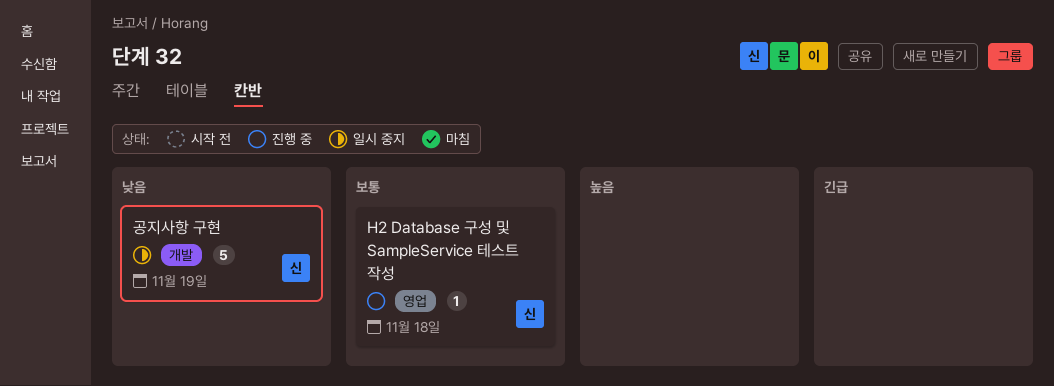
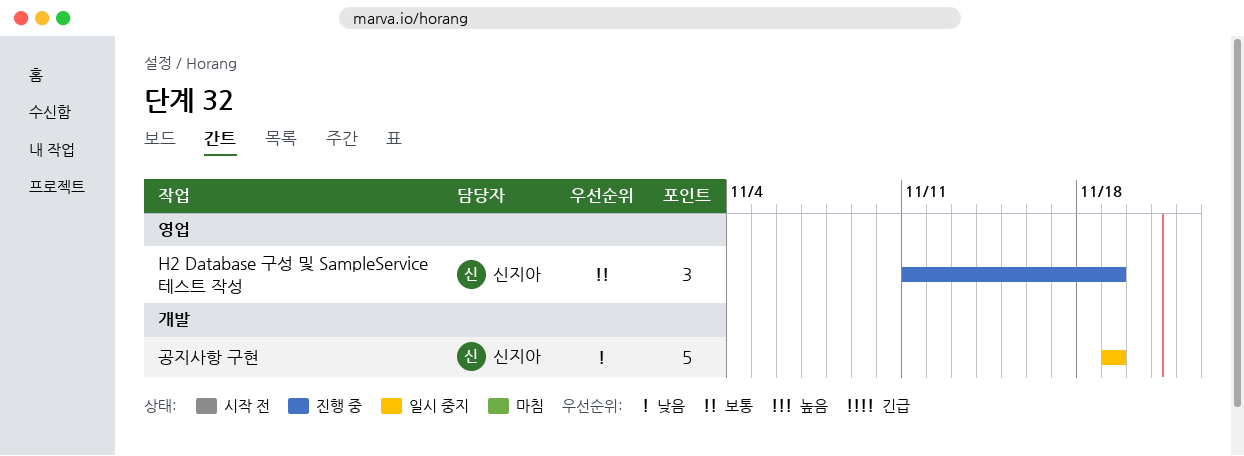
H2 Database 구성 및 SampleService 테스트 작성, estimate: 1 -> 3
H2 Database 구성 및 SampleService 테스트 작성, due: Nov 18 -> Nov 19

